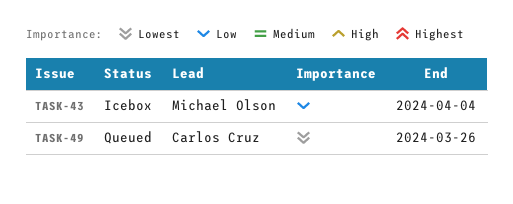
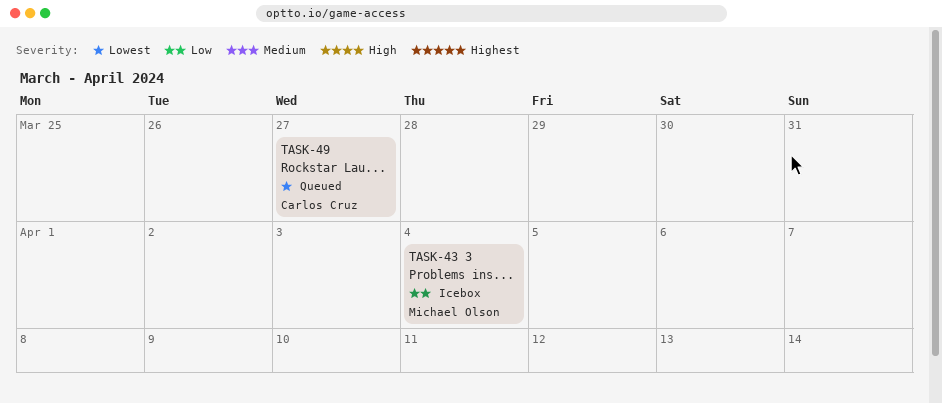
TASK-49, due: Mar 26 -> Mar 27

